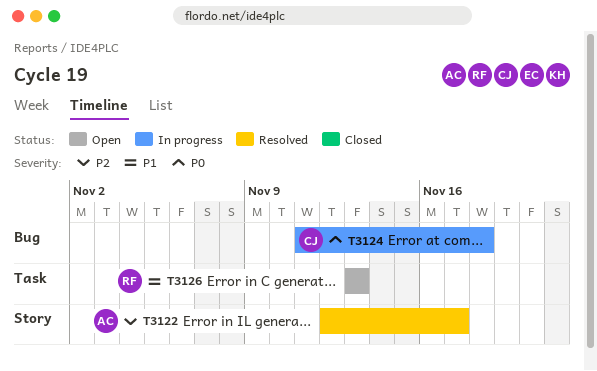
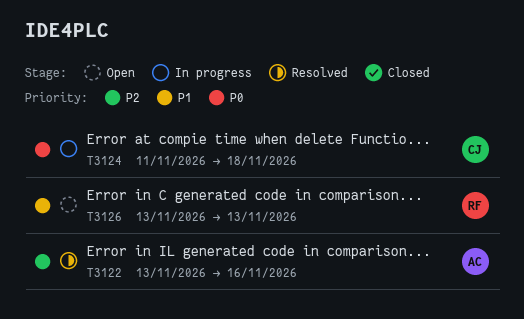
T3122, start: Nov 12 -> Nov 13
T3122, due: Nov 17 -> Nov 16

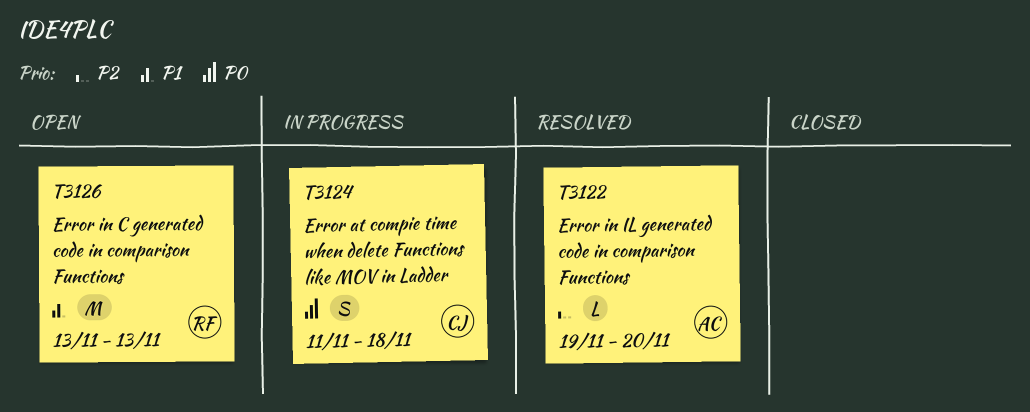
T3122, start: Nov 13 -> Nov 19
T3122, due: Nov 16 -> Nov 20

